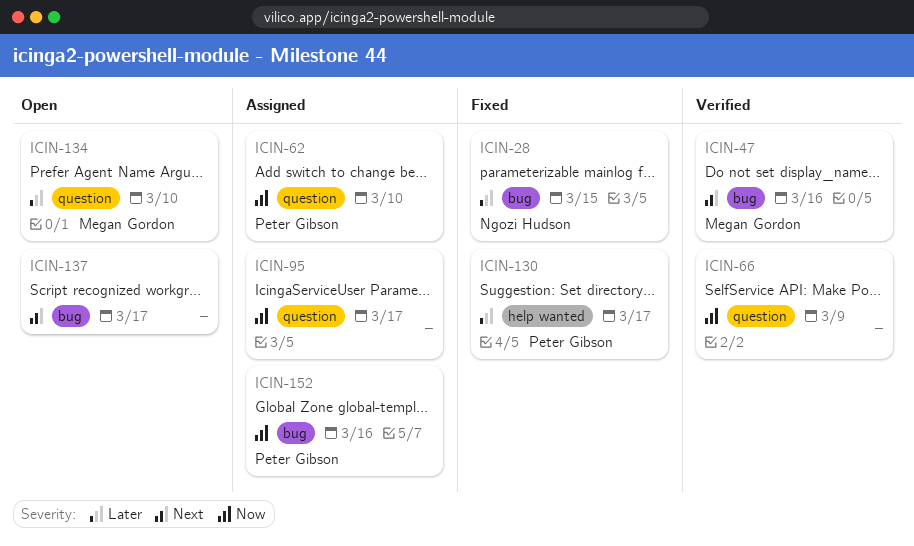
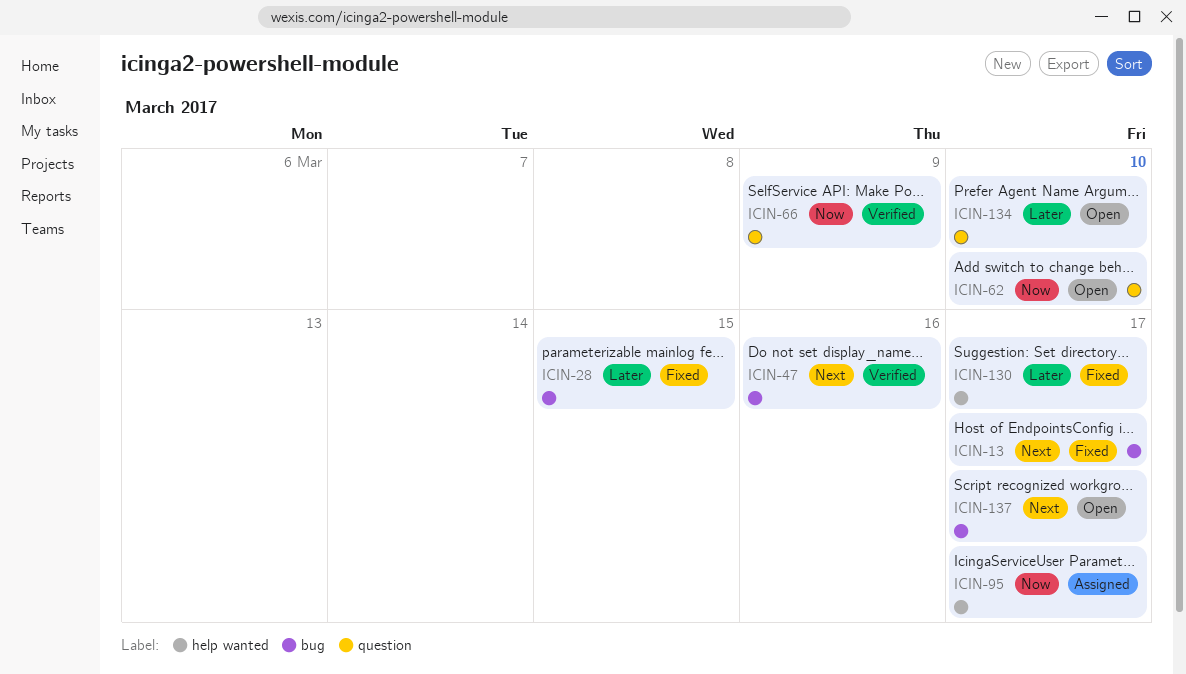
ICIN-13: none -> present
ICIN-62, status: Assigned -> Open
ICIN-95, label: question -> help wanted
ICIN-152: present -> none

